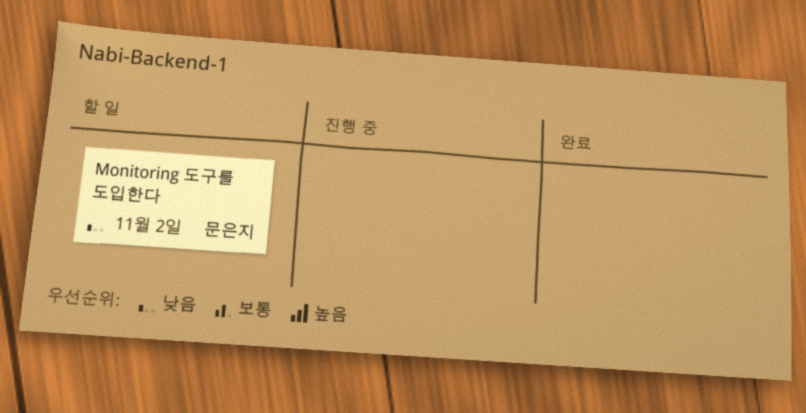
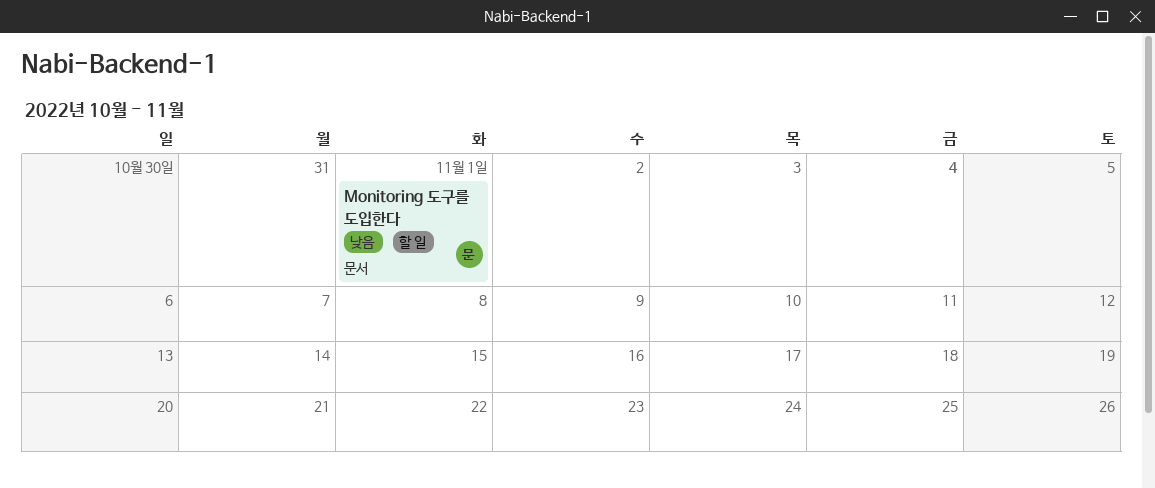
Monitoring 도구를 도입한다, due: Nov 2 -> Nov 1

